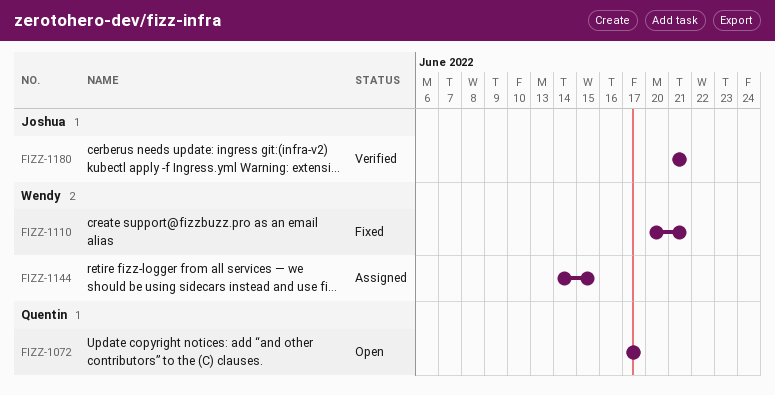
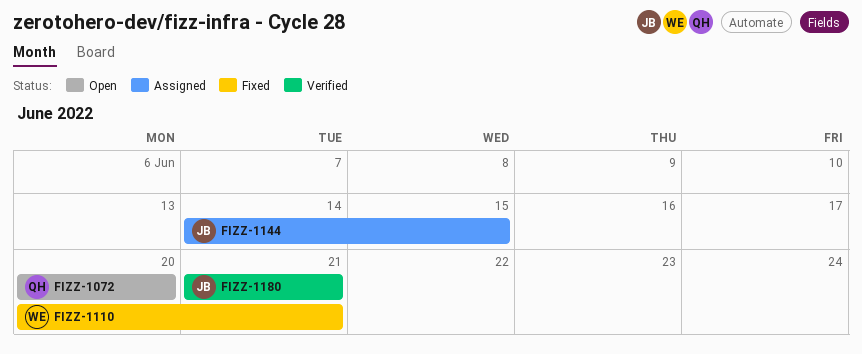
FIZZ-1072, start: Jun 17 -> Jun 20
FIZZ-1072, due: Jun 17 -> Jun 20
FIZZ-1144, owner: Wendy -> Joshua

